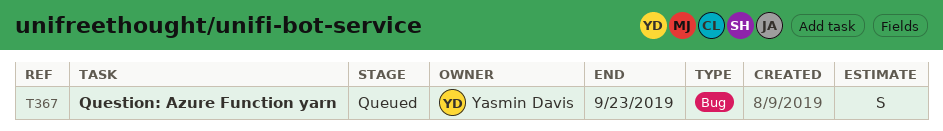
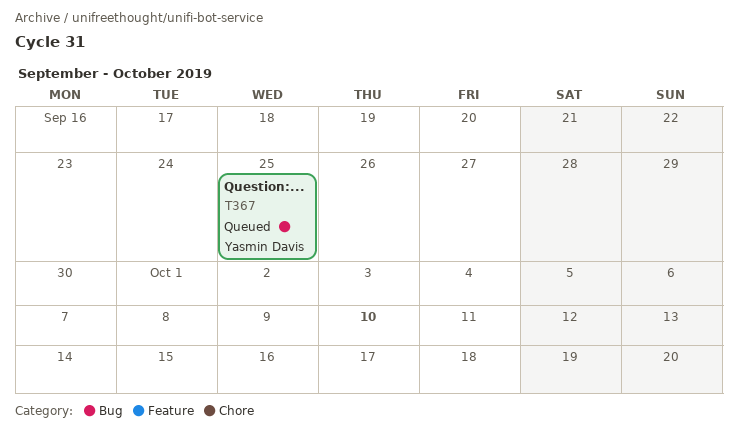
T367, due: Sep 23 -> Sep 25

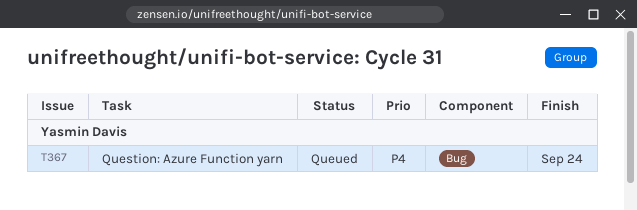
T367, due: Sep 25 -> Sep 24

